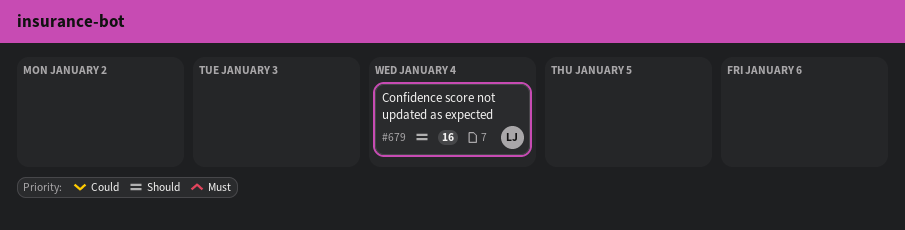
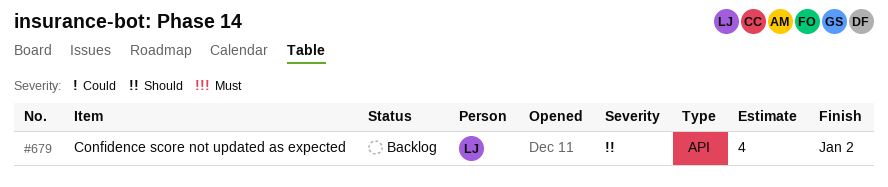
#679, estimate: 16 -> 4
#679, due: Jan 4 -> Jan 2

